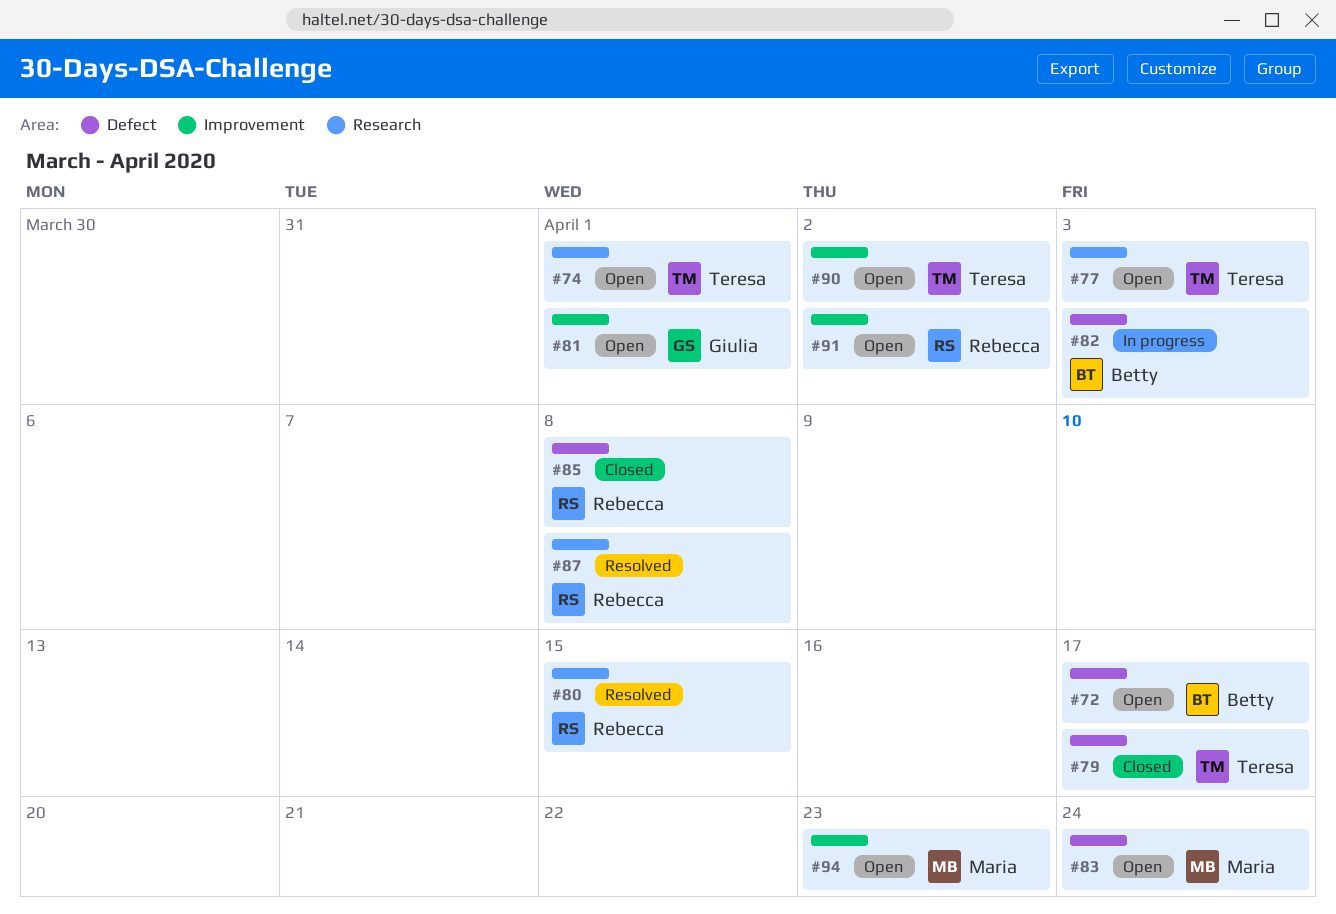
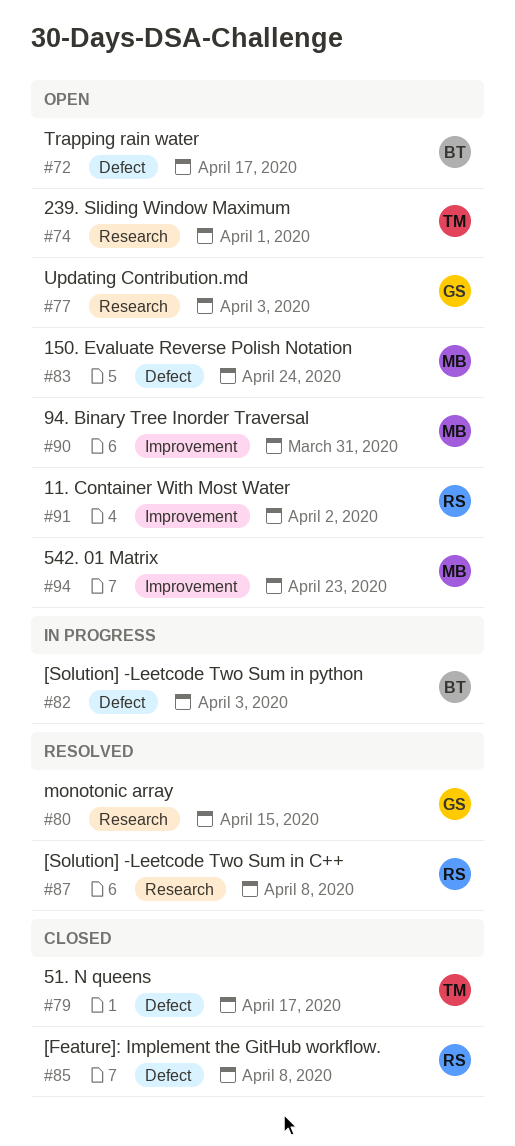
#77, owner: Teresa -> Giulia
#80, owner: Rebecca -> Giulia
#81: present -> none
#90, owner: Teresa -> Maria
#90, due: Apr 2 -> Mar 31

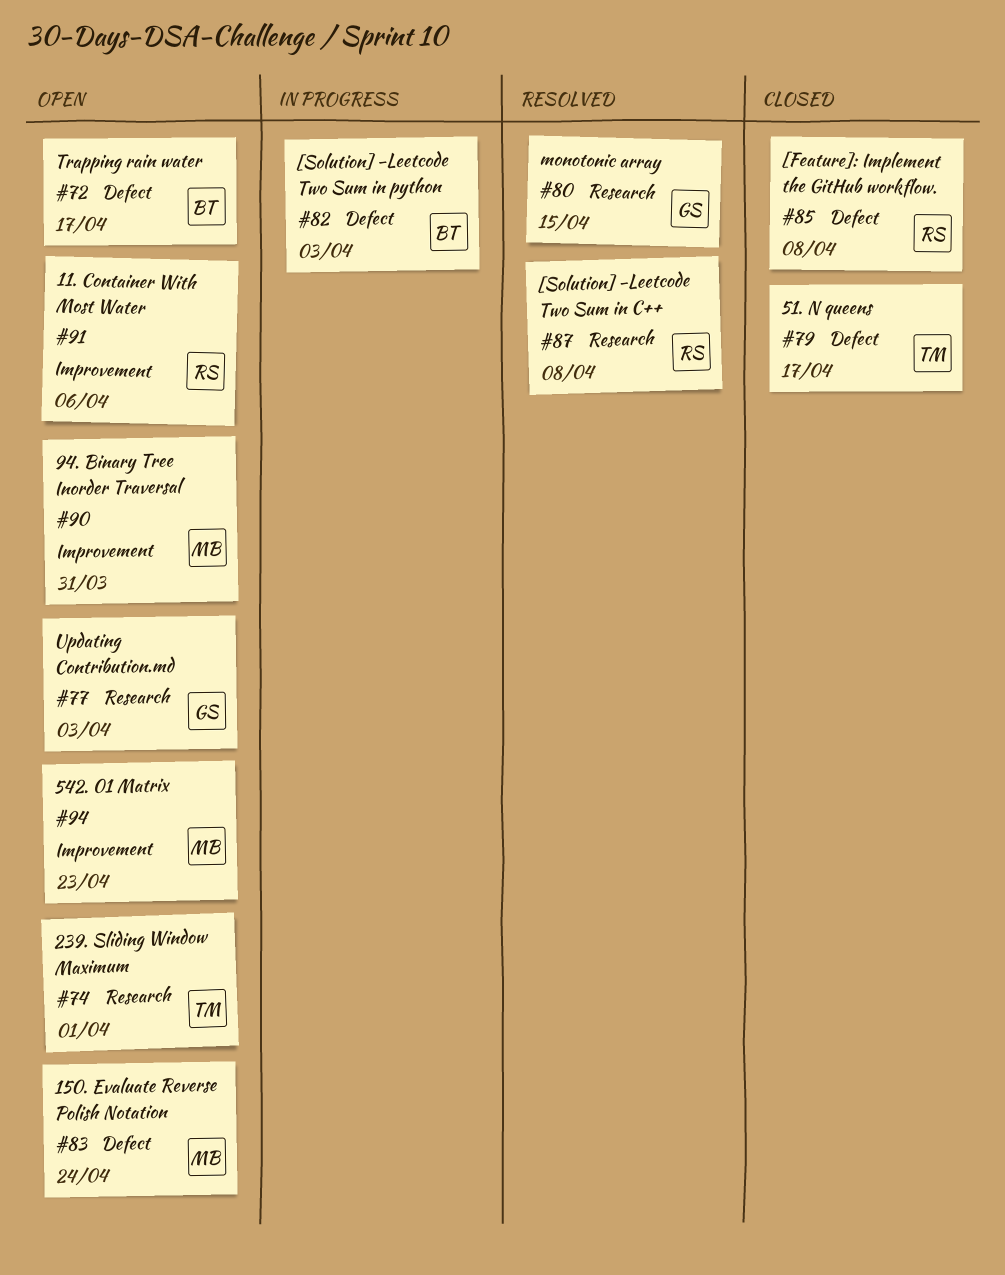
#91, due: Apr 2 -> Apr 6

